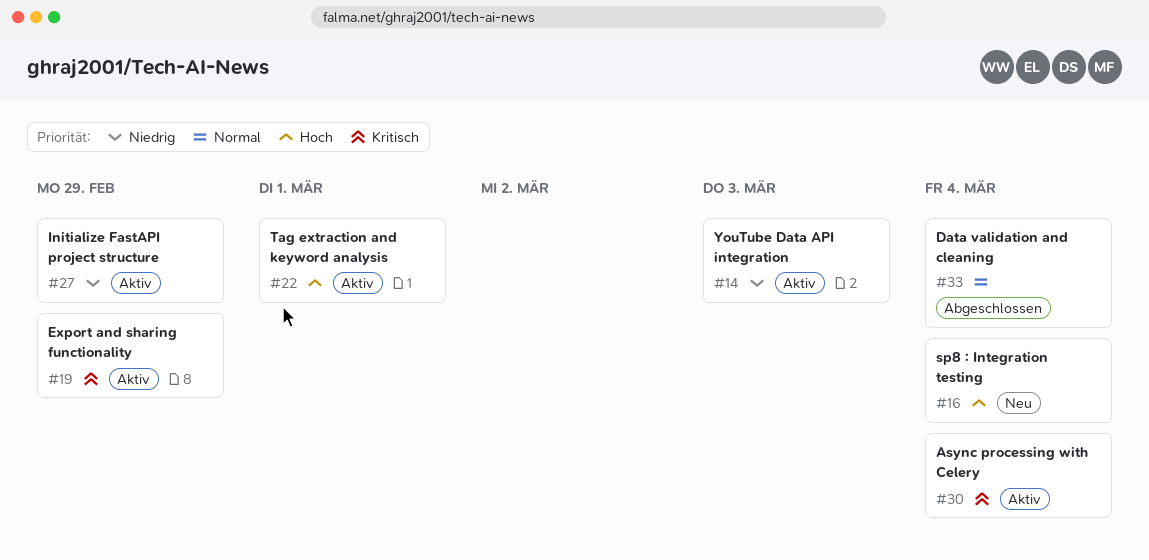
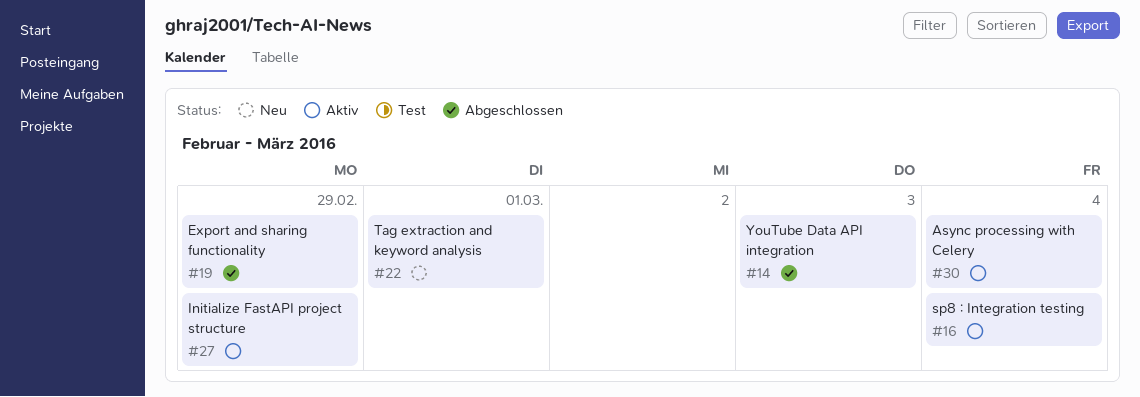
#14, status: Aktiv -> Abgeschlossen
#16, status: Neu -> Aktiv
#19, status: Aktiv -> Abgeschlossen
#22, status: Aktiv -> Neu
#33: present -> none

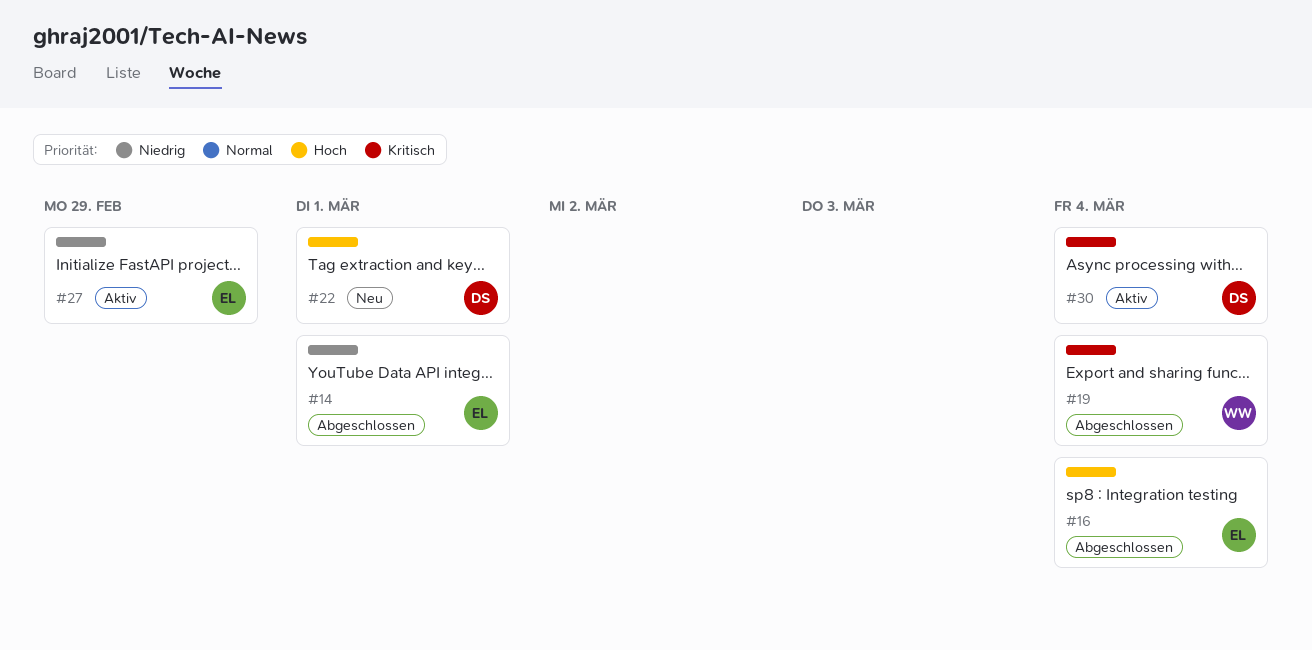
#14, due: Mar 3 -> Mar 1
#16, status: Aktiv -> Abgeschlossen
#19, due: Feb 29 -> Mar 4

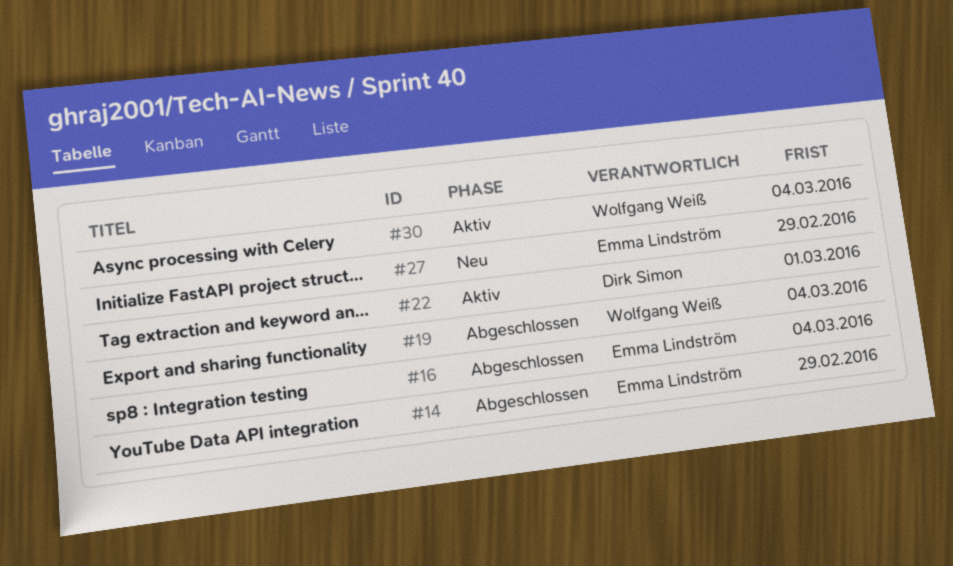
#14, due: Mar 1 -> Feb 29
#22, status: Neu -> Aktiv
#27, status: Aktiv -> Neu
#30, owner: Dirk Simon -> Wolfgang Weiß

